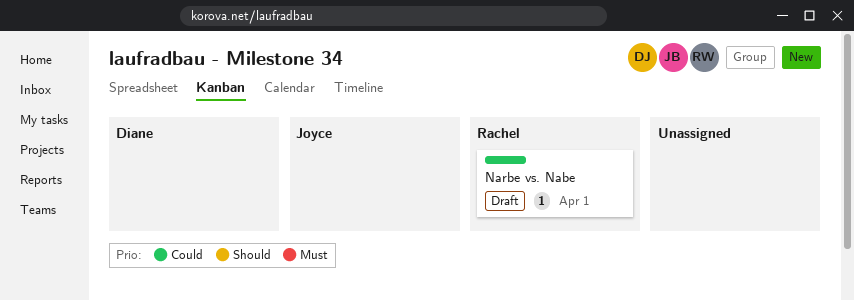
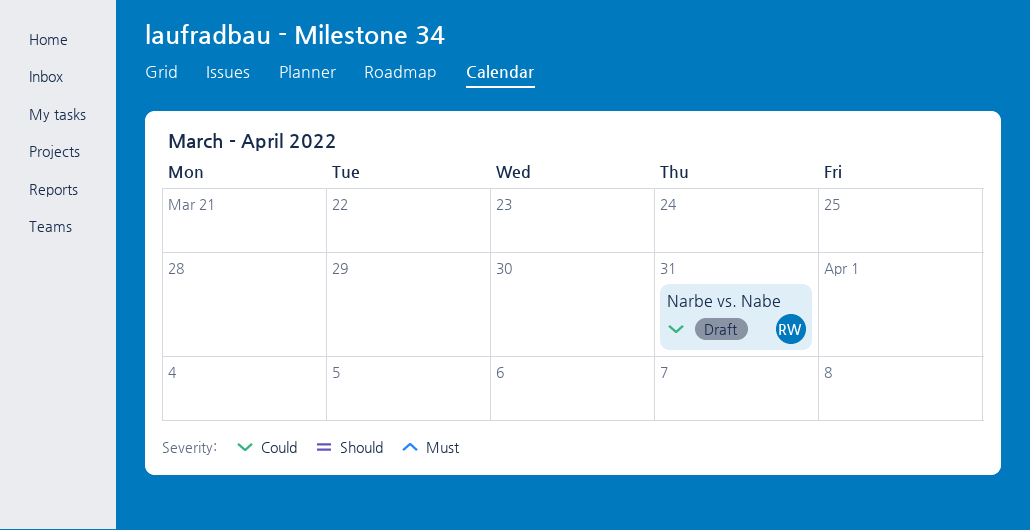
Narbe vs. Nabe, due: Apr 1 -> Mar 31

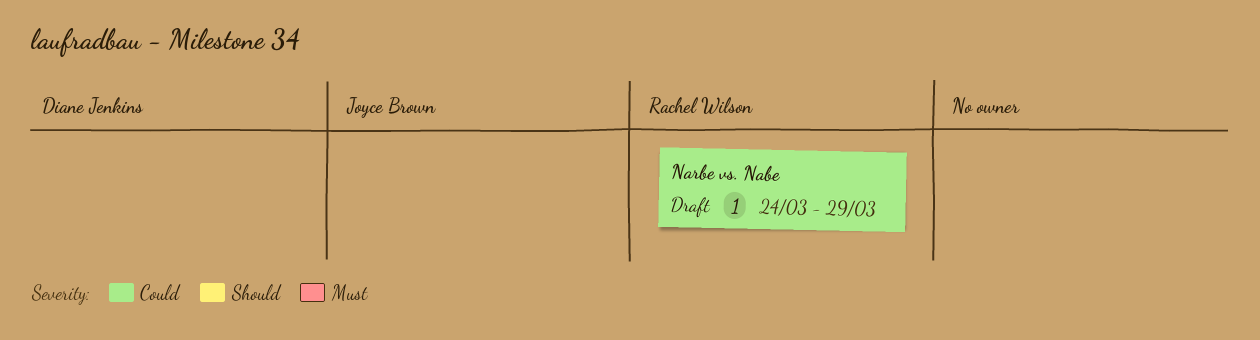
Narbe vs. Nabe, due: Mar 31 -> Mar 29

